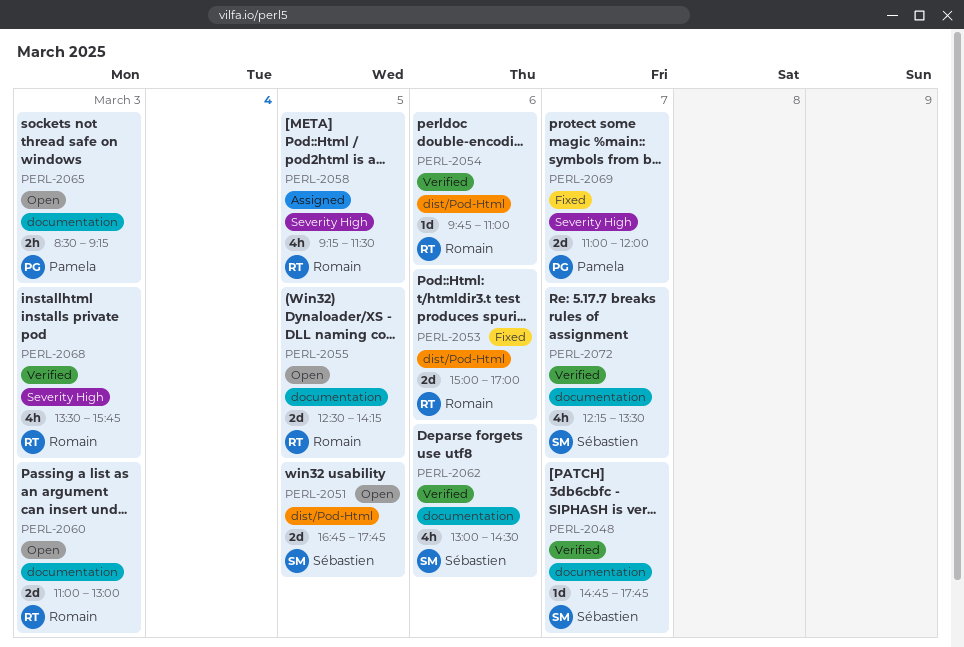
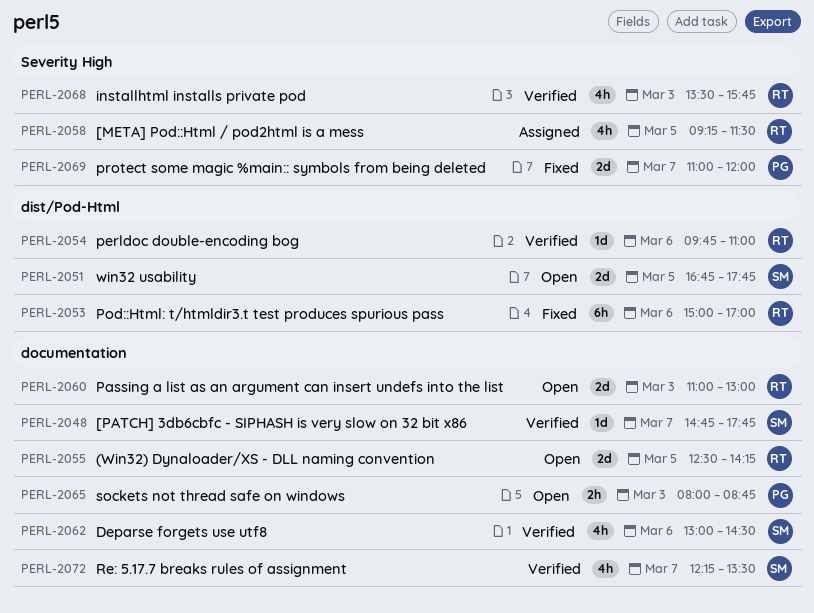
PERL-2053, estimate: 2d -> 6h
PERL-2065, begins: 08:30 -> 08:00
PERL-2065, ends: 09:15 -> 08:45

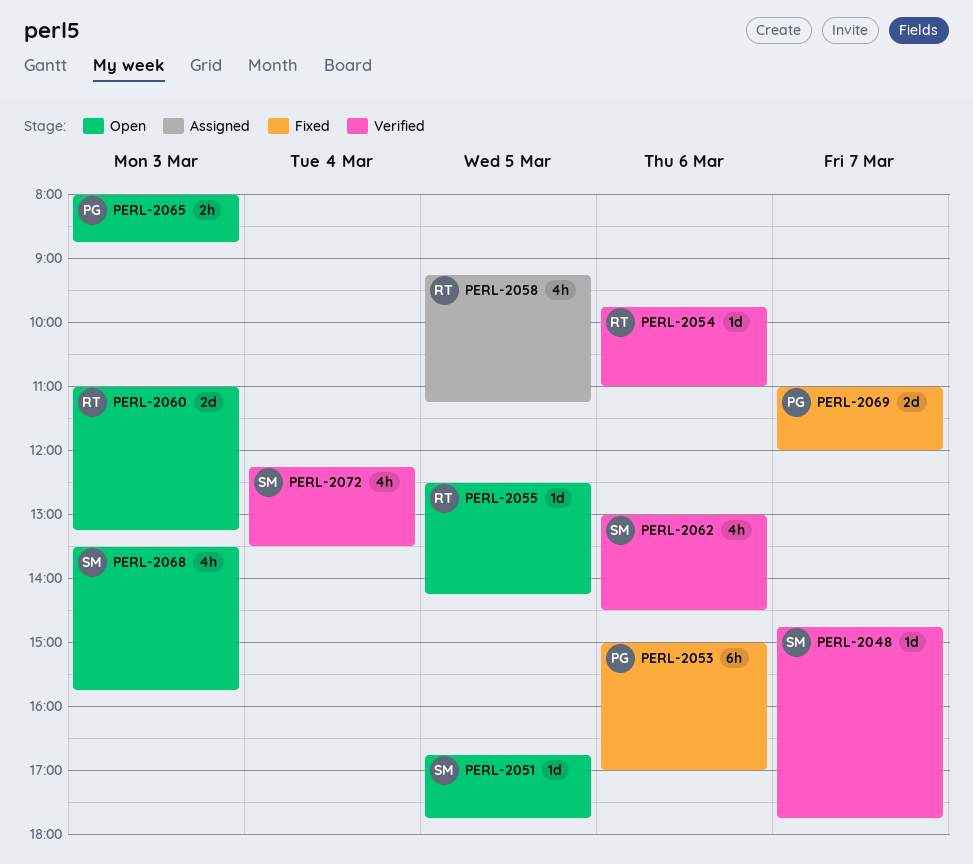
PERL-2051, estimate: 2d -> 1d
PERL-2053, owner: RT -> PG
PERL-2055, estimate: 2d -> 1d
PERL-2058, ends: 11:30 -> 11:15
PERL-2060, ends: 13:00 -> 13:15
PERL-2068, status: Verified -> Open
PERL-2068, owner: RT -> SM
PERL-2072, day: Mar 7 -> Mar 4

